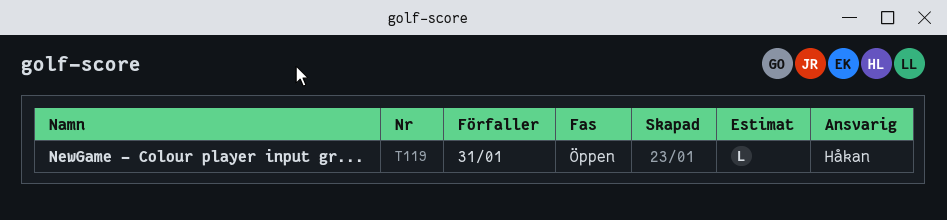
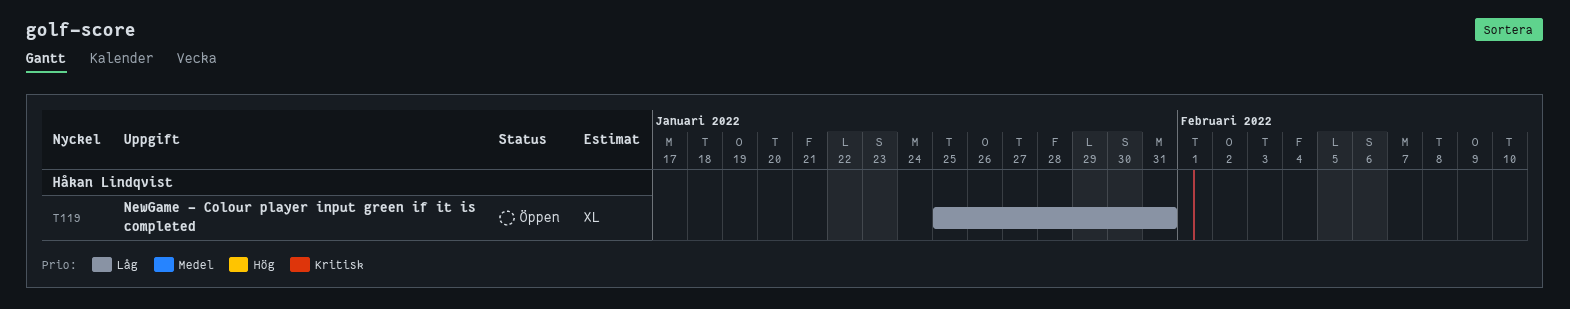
T119, estimate: L -> XL

